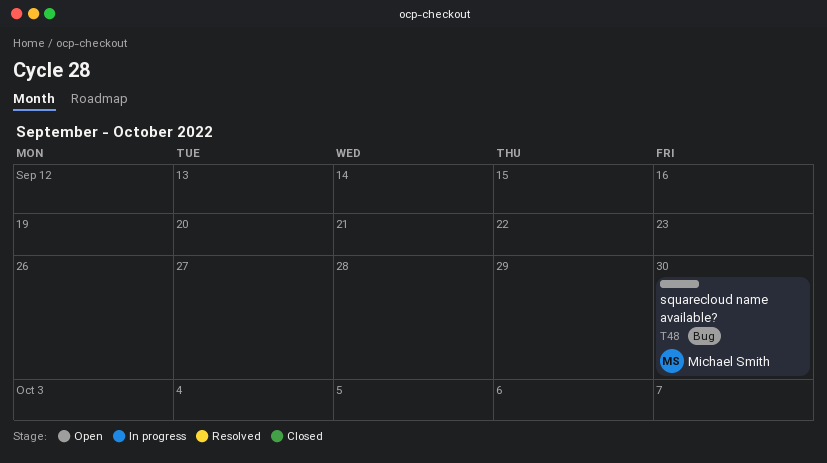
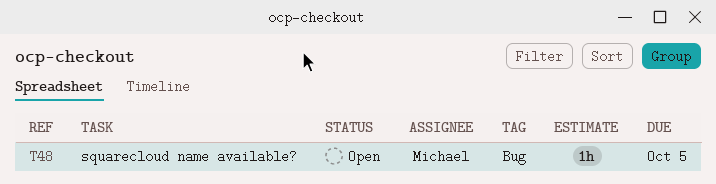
T48, due: Sep 30 -> Oct 5

